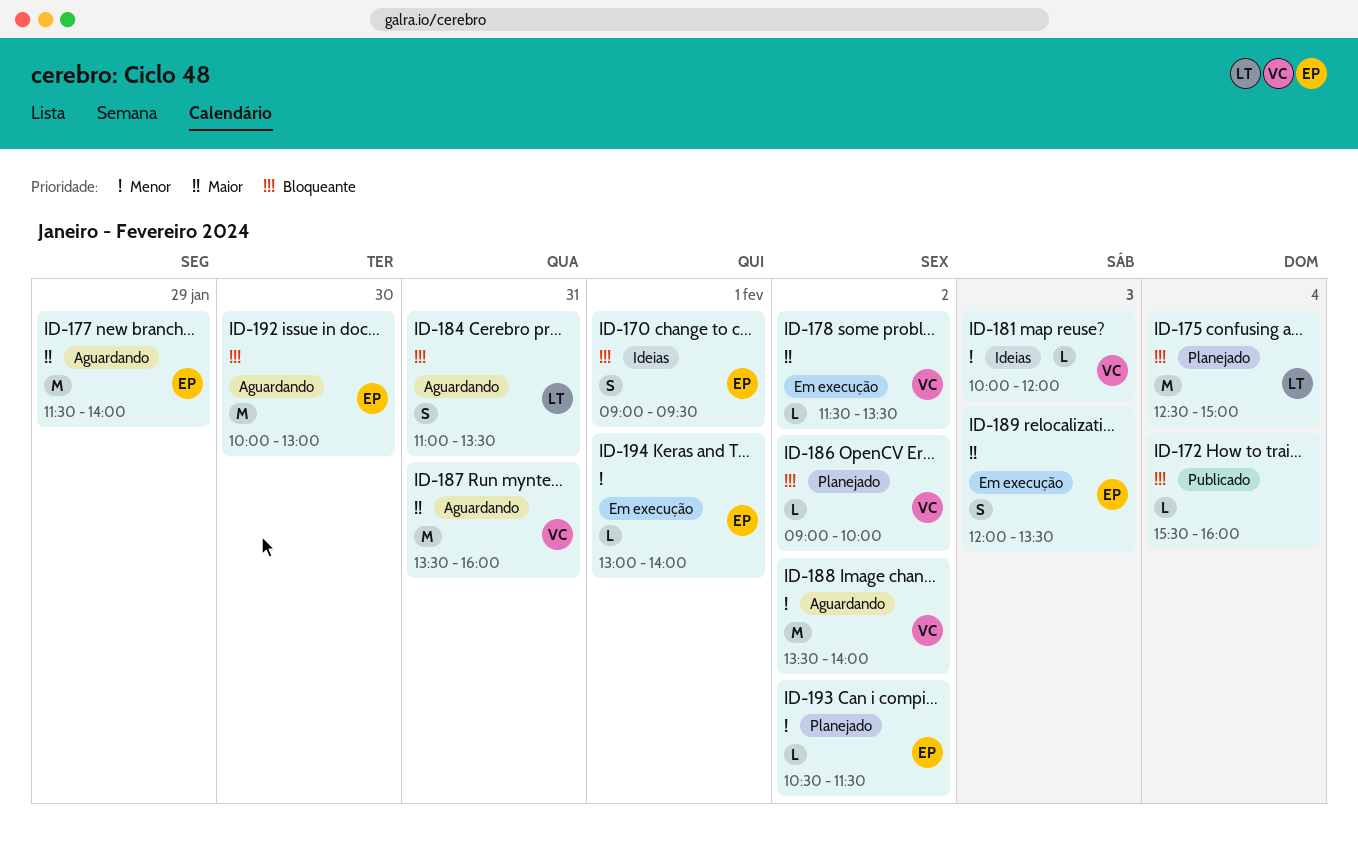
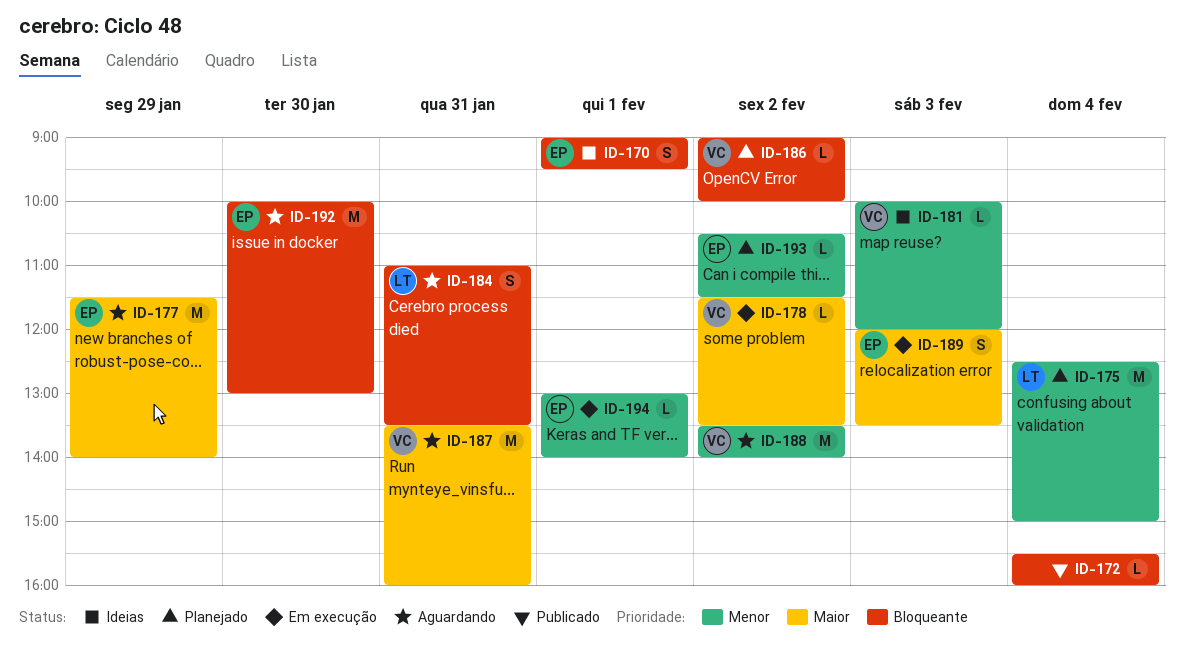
ID-175, priority: Bloqueante -> Menor

